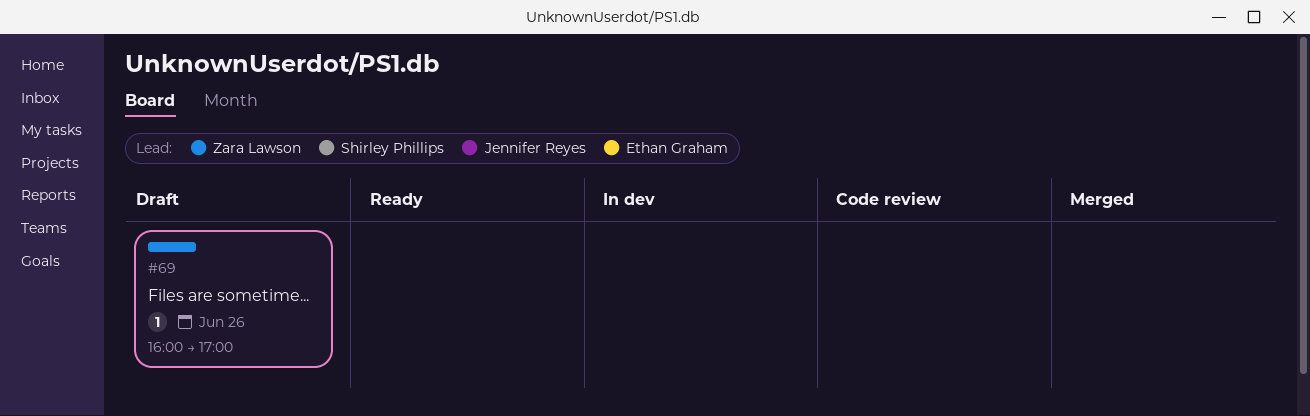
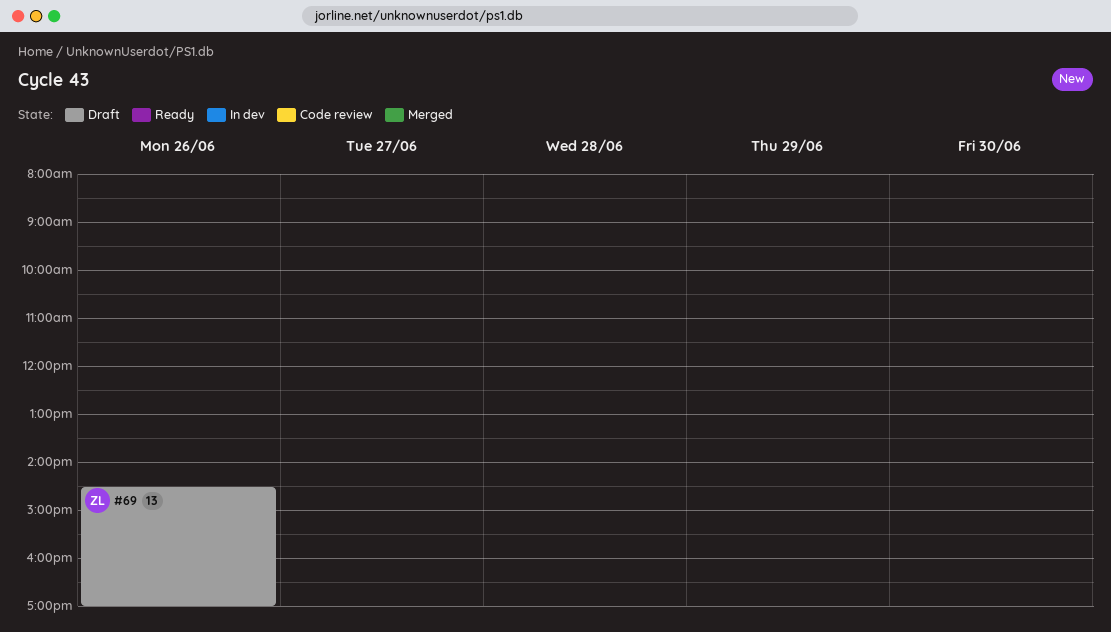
#69, estimate: 1 -> 13
#69, begins: 16:00 -> 14:30

